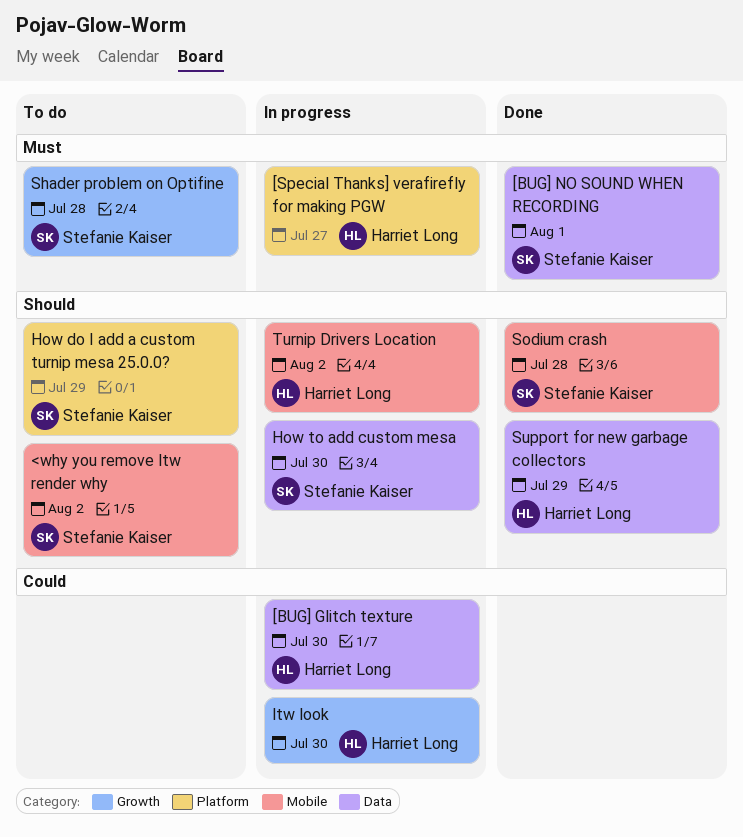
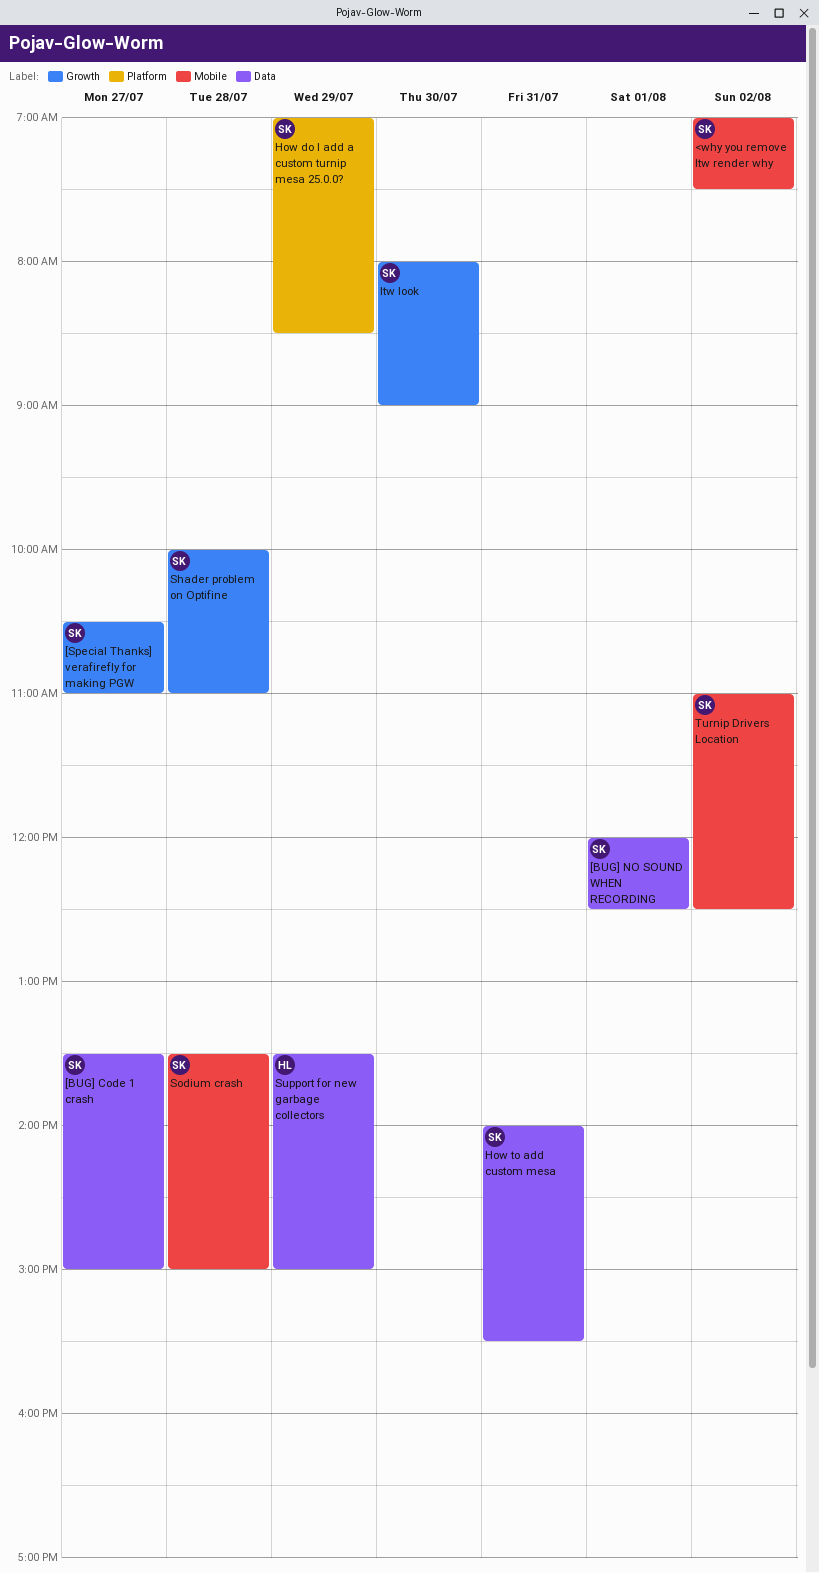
[BUG] Code 1 crash: none -> present
[BUG] Glitch texture: present -> none
[Special Thanks] verafirefly for making PGW, owner: Harriet Long -> Stefanie Kaiser
[Special Thanks] verafirefly for making PGW, label: Platform -> Growth
How to add custom mesa, day: Jul 30 -> Jul 31
ltw look, owner: Harriet Long -> Stefanie Kaiser
Turnip Drivers Location, owner: Harriet Long -> Stefanie Kaiser

